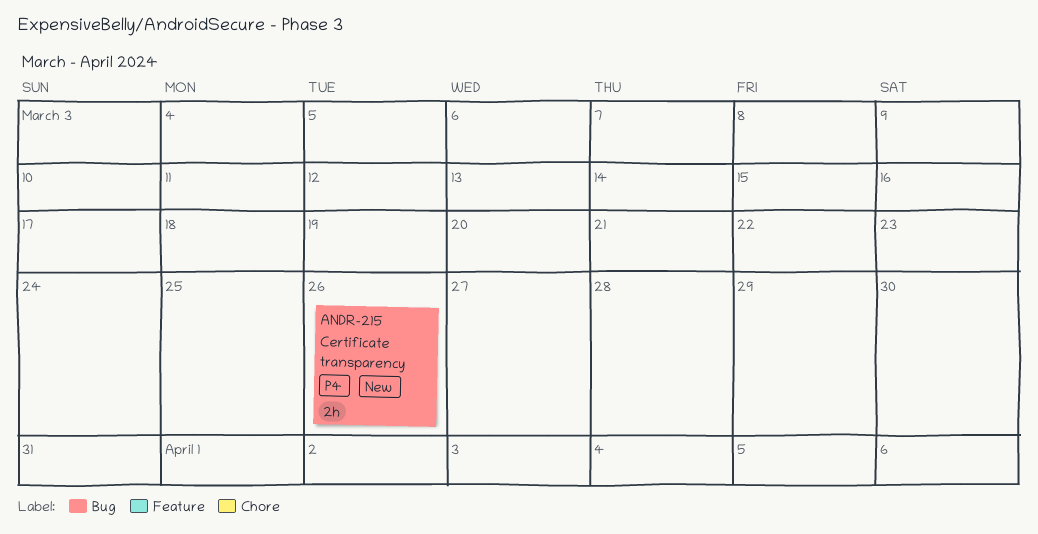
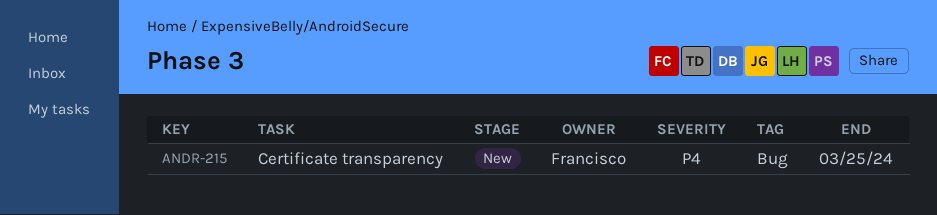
ANDR-215, due: Mar 26 -> Mar 25

